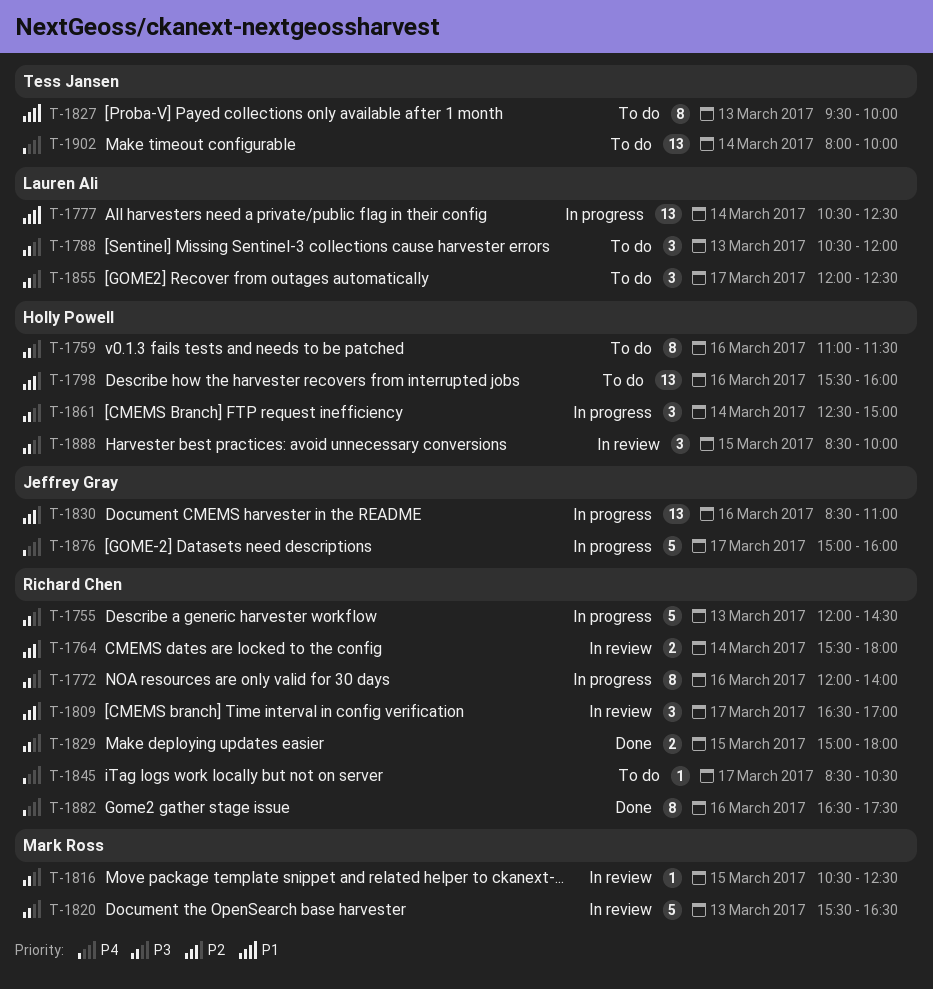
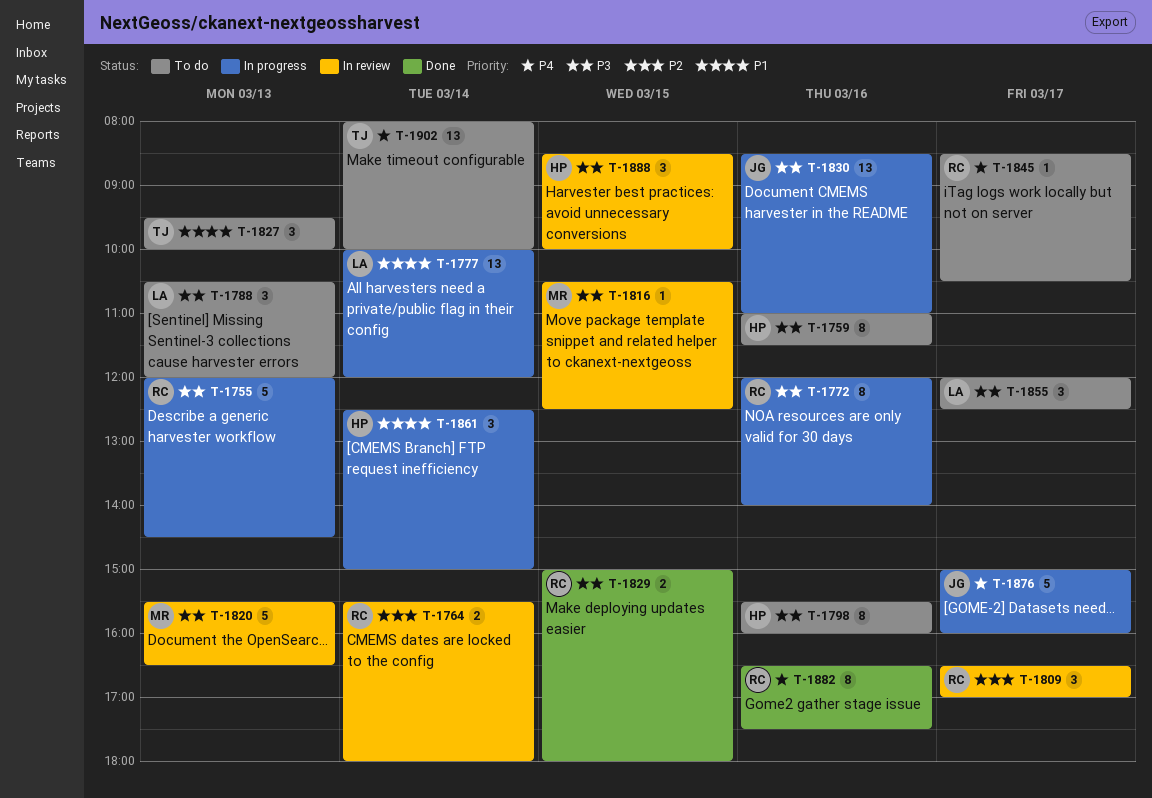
T-1777, begins: 10:30 -> 10:00
T-1777, ends: 12:30 -> 12:00
T-1798, priority: P2 -> P3
T-1798, estimate: 13 -> 8
T-1827, estimate: 8 -> 3
T-1830, priority: P2 -> P3
T-1861, priority: P3 -> P1

